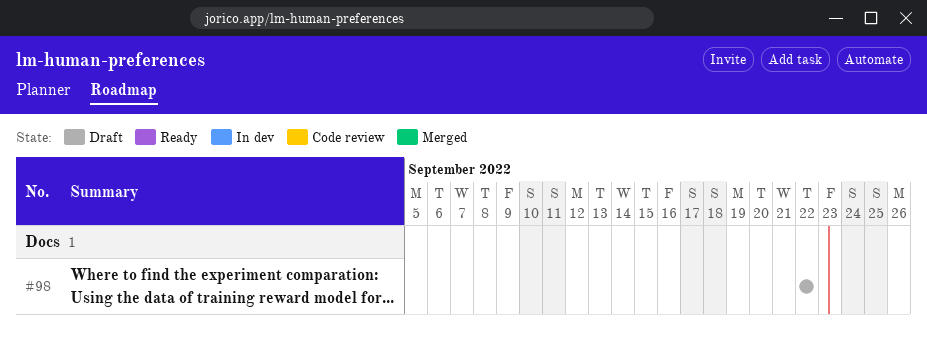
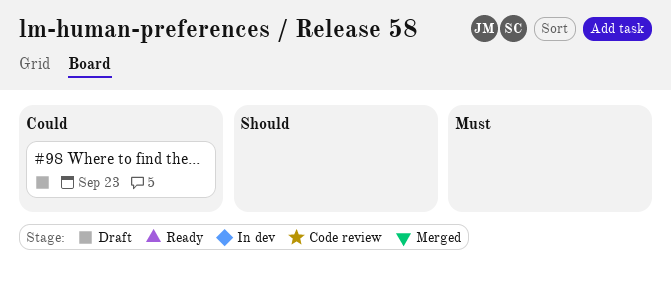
#98, due: Sep 22 -> Sep 23

